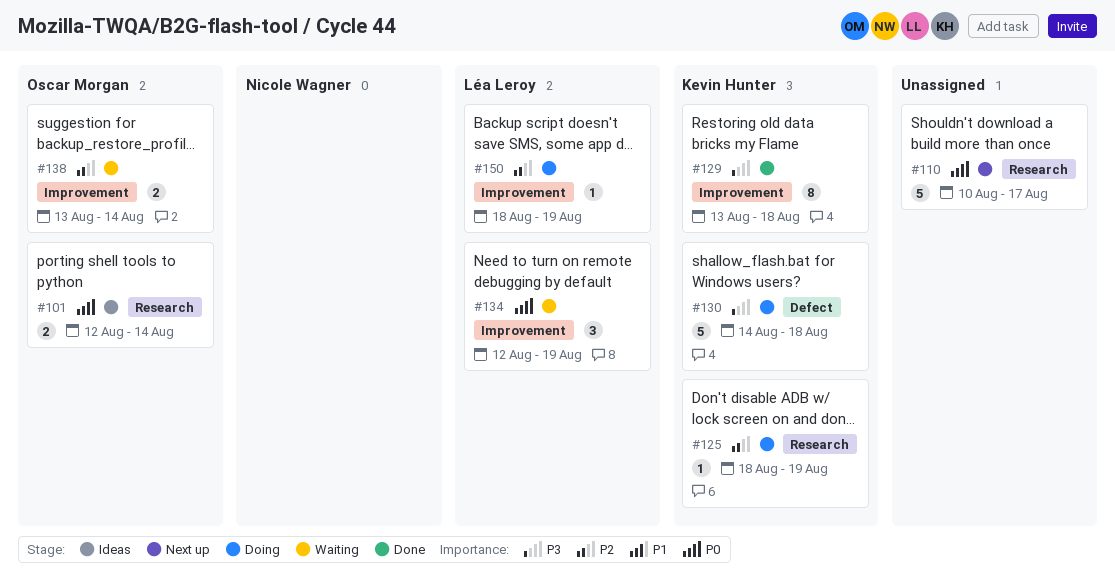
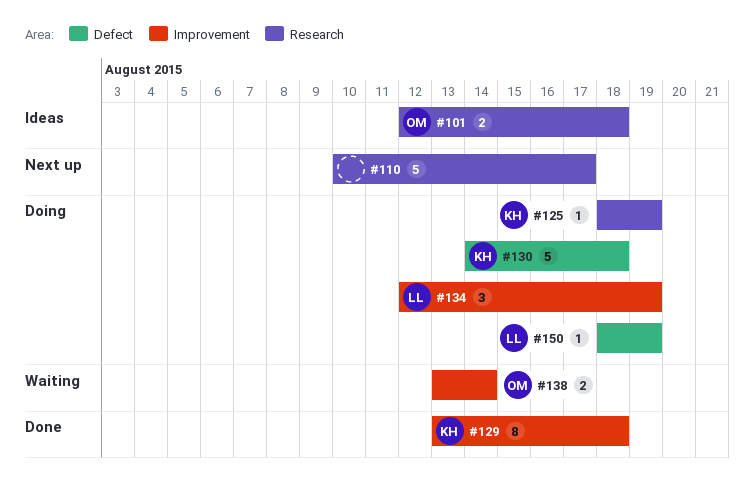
#101, due: Aug 14 -> Aug 18
#134, status: Waiting -> Doing
#150, label: Improvement -> Defect

